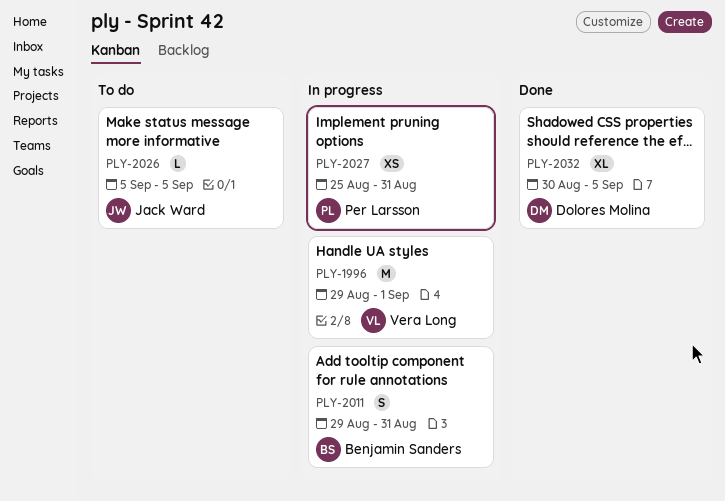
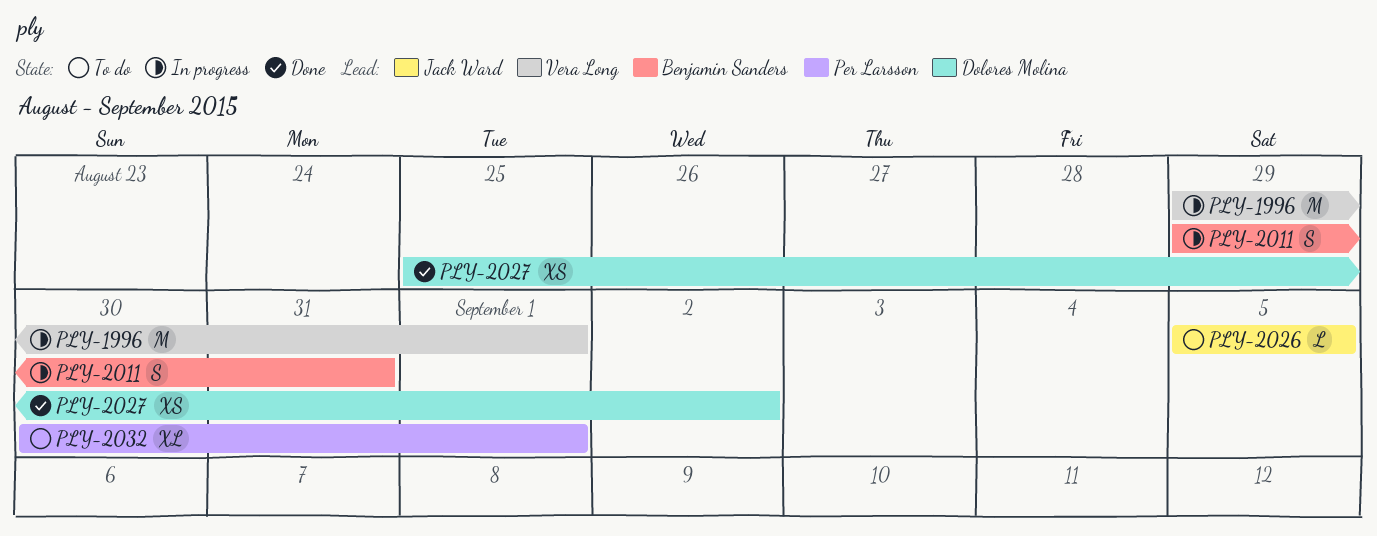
PLY-2027, status: In progress -> Done
PLY-2027, owner: Per Larsson -> Dolores Molina
PLY-2027, due: Aug 31 -> Sep 2
PLY-2032, status: Done -> To do
PLY-2032, owner: Dolores Molina -> Per Larsson
PLY-2032, due: Sep 5 -> Sep 1

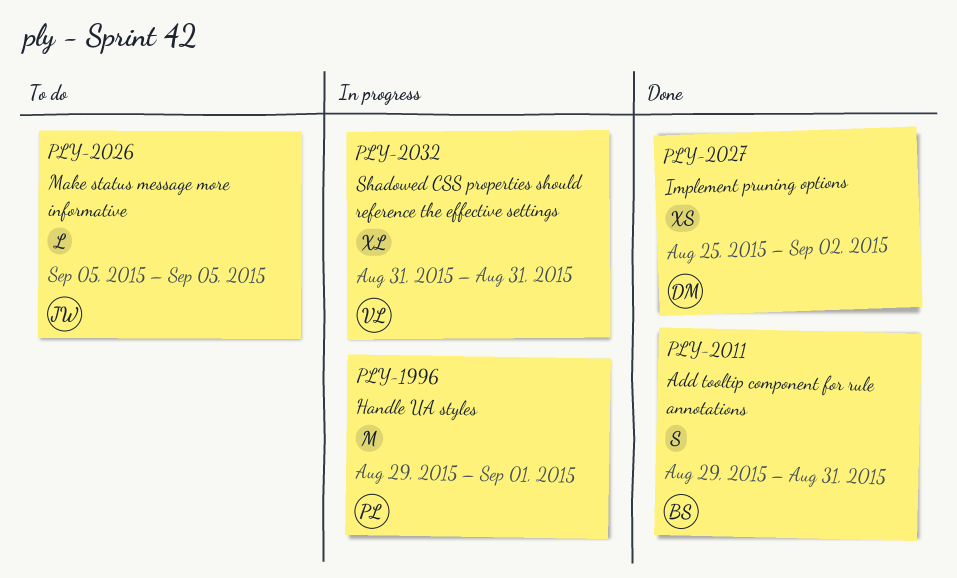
PLY-1996, owner: Vera Long -> Per Larsson
PLY-2011, status: In progress -> Done
PLY-2032, status: To do -> In progress
PLY-2032, owner: Per Larsson -> Vera Long
PLY-2032, start: Aug 30 -> Aug 31
PLY-2032, due: Sep 1 -> Aug 31

